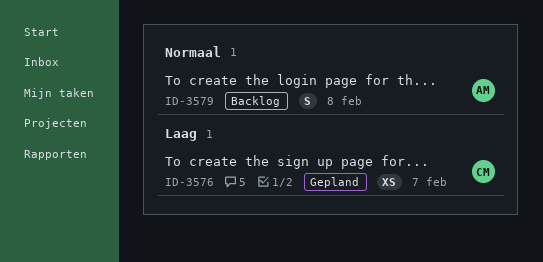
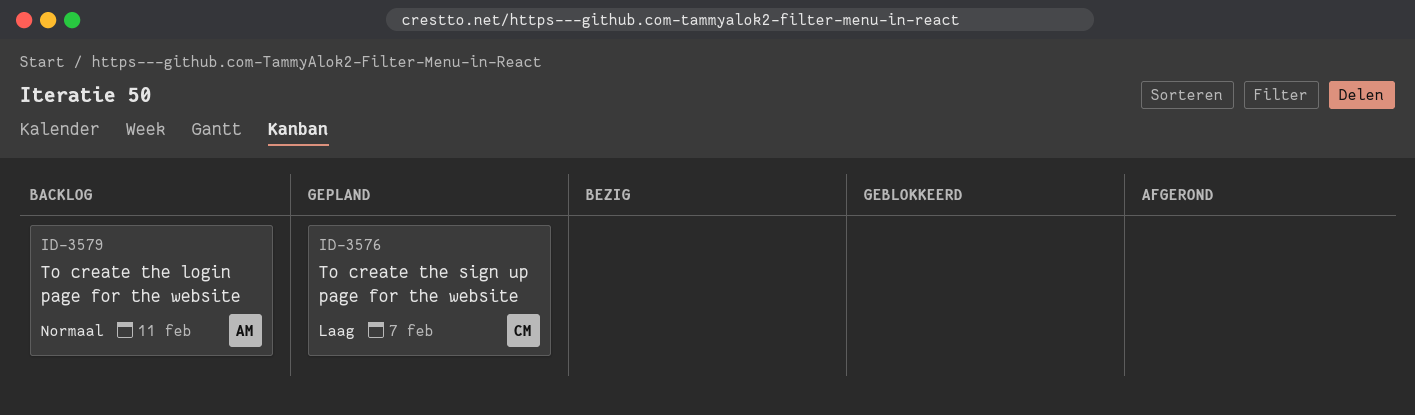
ID-3579, due: Feb 8 -> Feb 11

